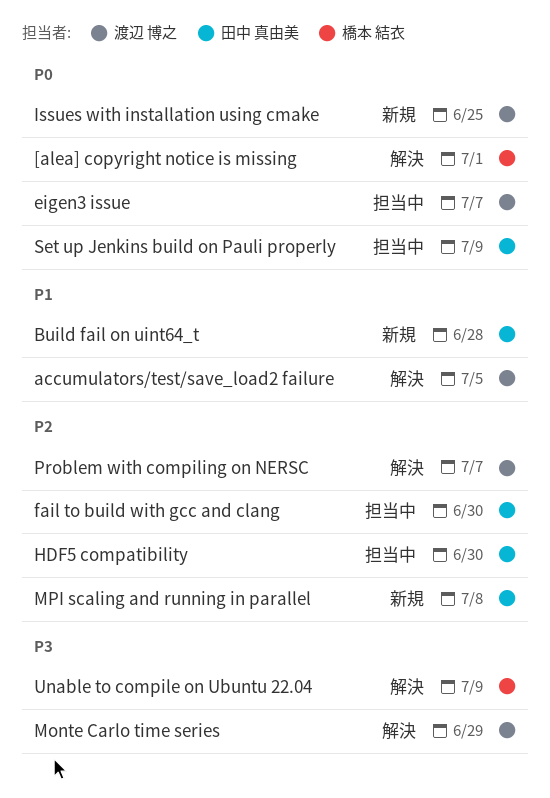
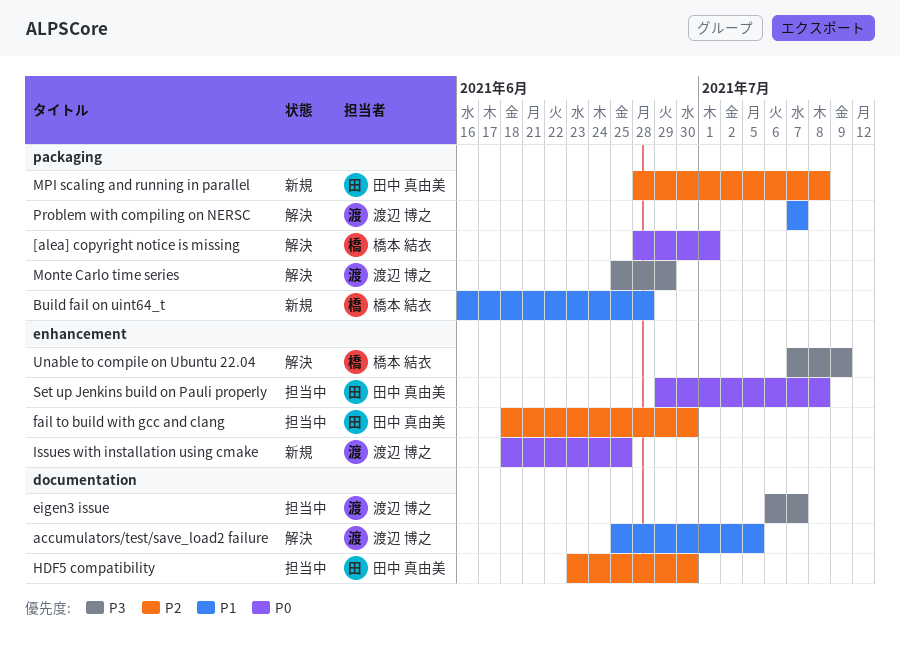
Build fail on uint64_t, owner: 田中 真由美 -> 橋本 結衣
eigen3 issue, priority: P0 -> P3
Problem with compiling on NERSC, priority: P2 -> P1
Set up Jenkins build on Pauli properly, due: Jul 9 -> Jul 8

